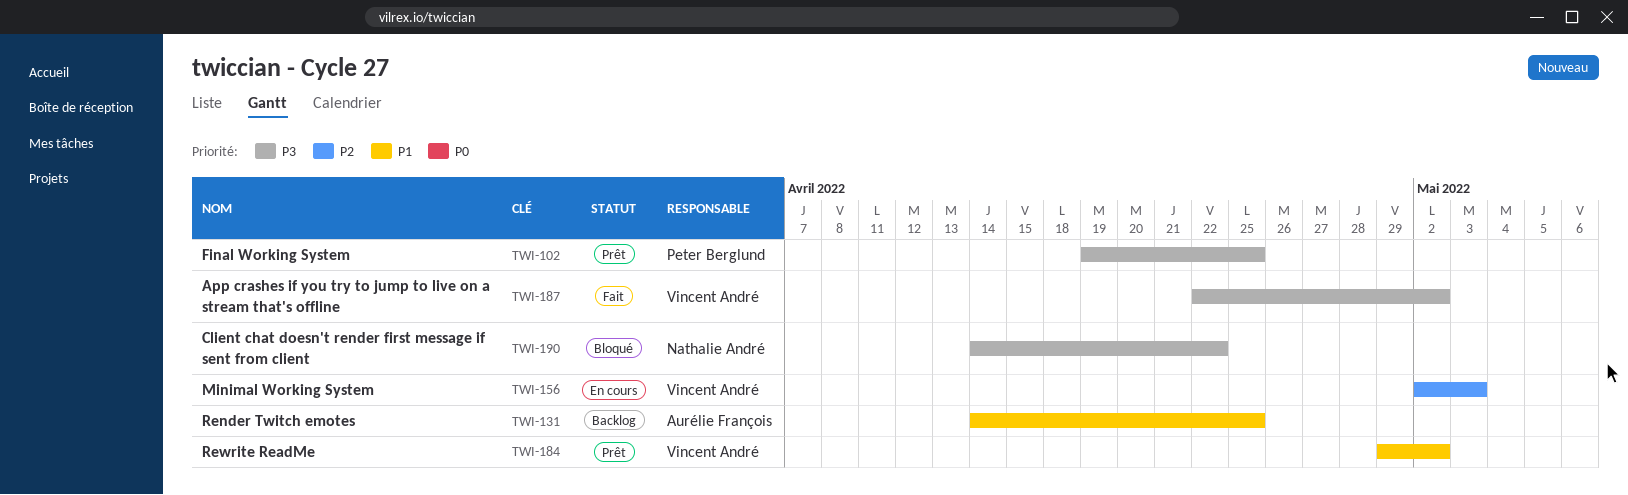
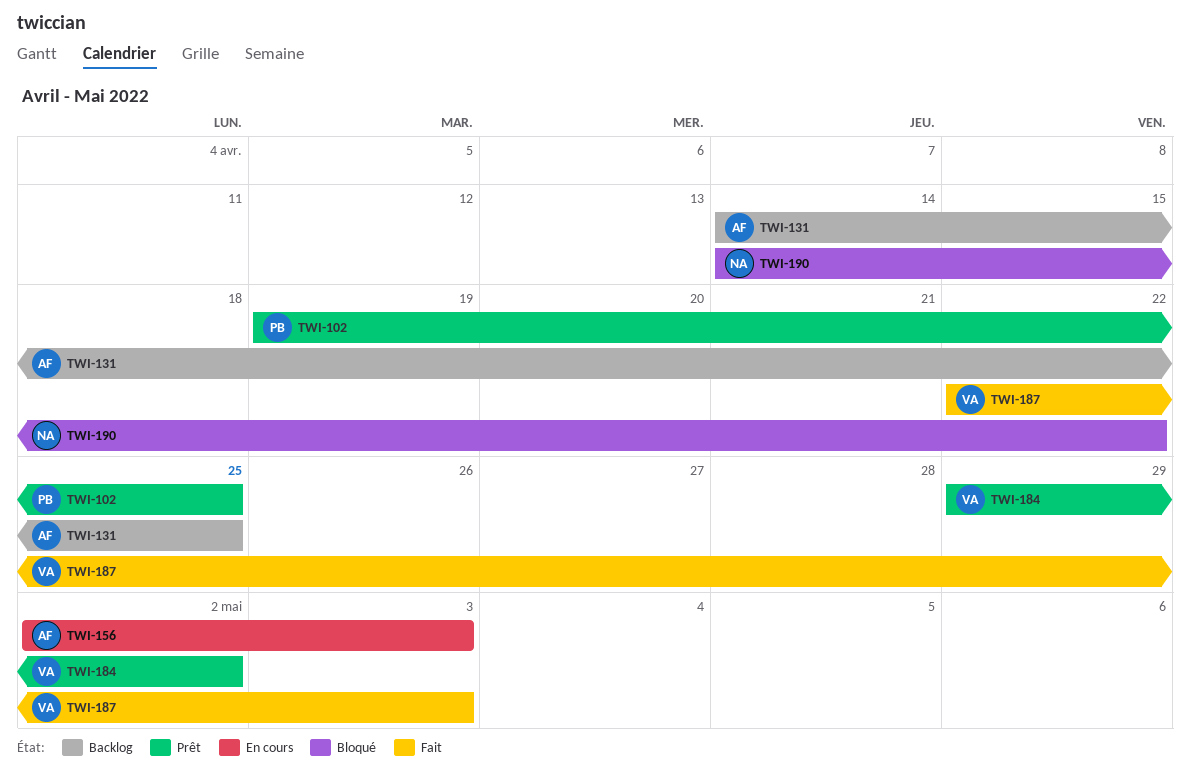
TWI-156, owner: Vincent André -> Aurélie François
TWI-187, due: May 2 -> May 3

